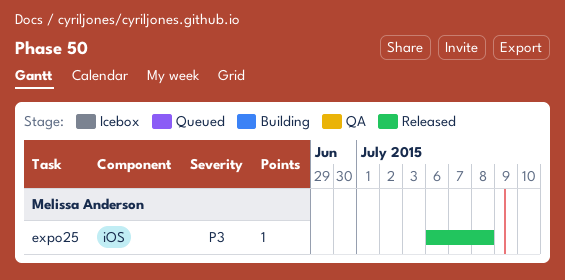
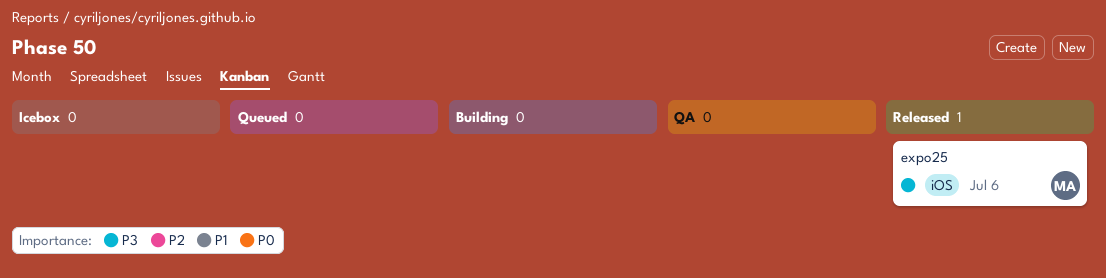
expo25, due: Jul 8 -> Jul 6

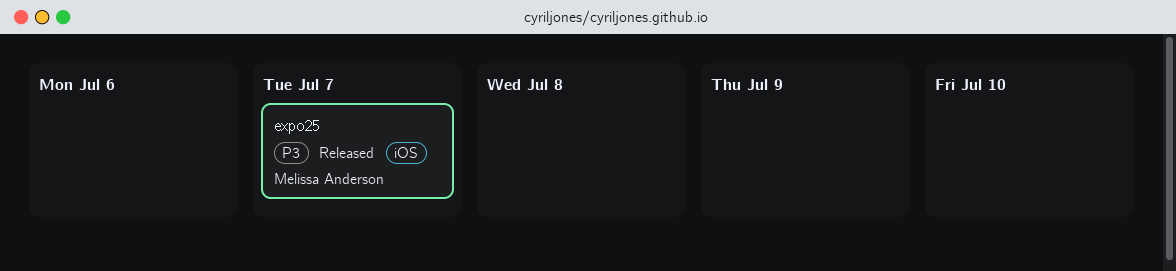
expo25, due: Jul 6 -> Jul 7

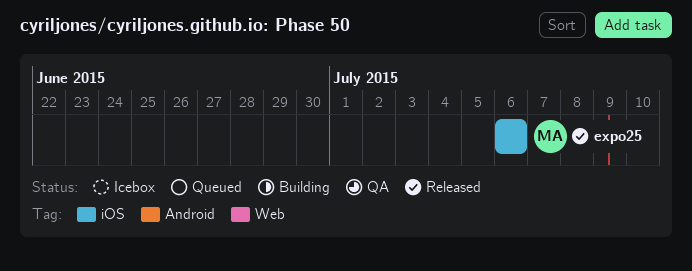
expo25, due: Jul 7 -> Jul 6

